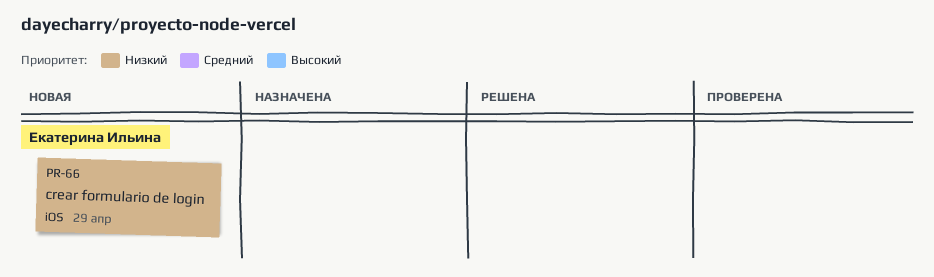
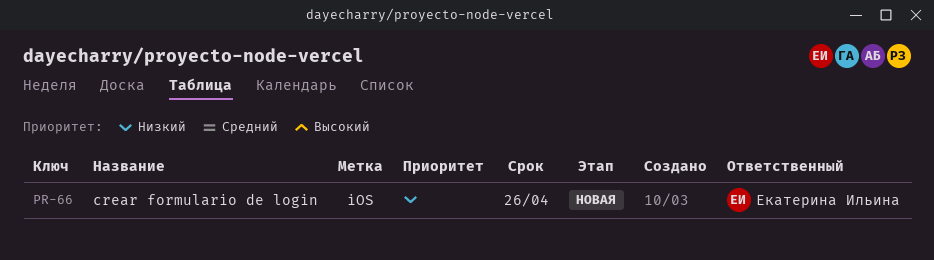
PR-66, due: Apr 29 -> Apr 26

